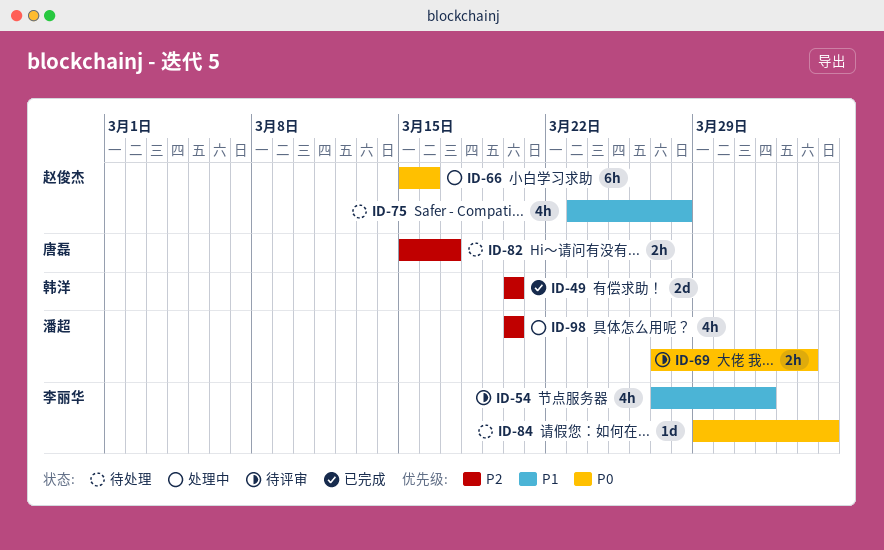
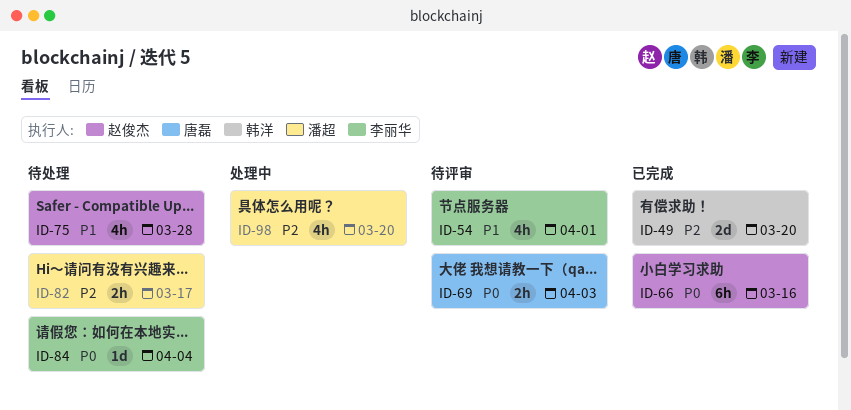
ID-66, status: 处理中 -> 已完成
ID-69, owner: 潘超 -> 唐磊
ID-82, owner: 唐磊 -> 潘超

